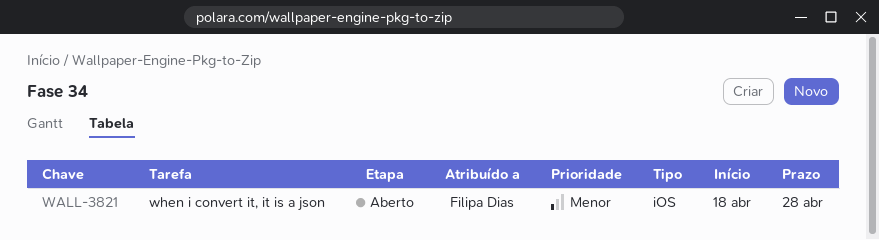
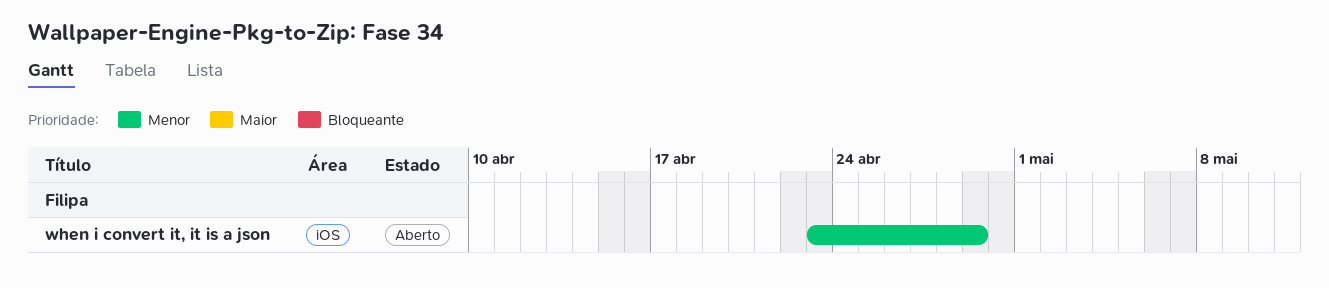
when i convert it, it is a json, start: Apr 18 -> Apr 23
when i convert it, it is a json, due: Apr 28 -> Apr 29

